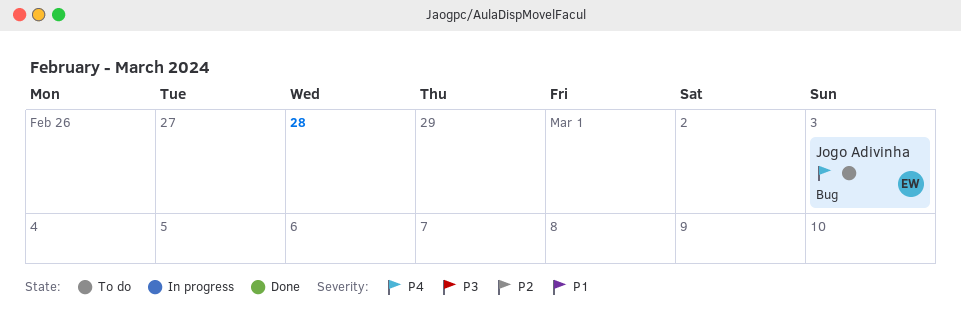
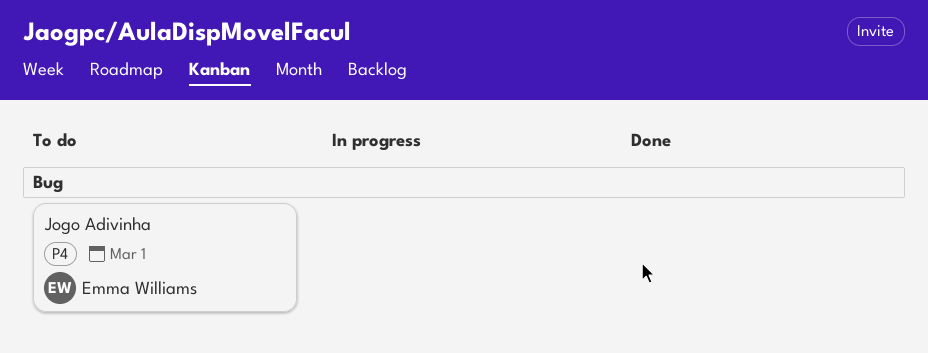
Jogo Adivinha, due: Mar 3 -> Mar 1

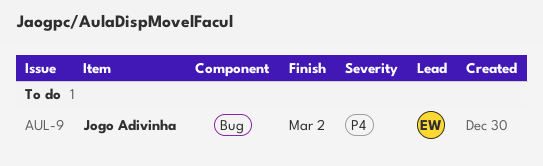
Jogo Adivinha, due: Mar 1 -> Mar 2

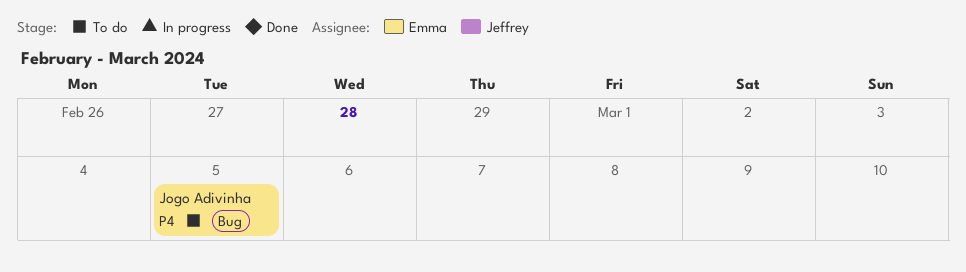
Jogo Adivinha, due: Mar 2 -> Mar 5

